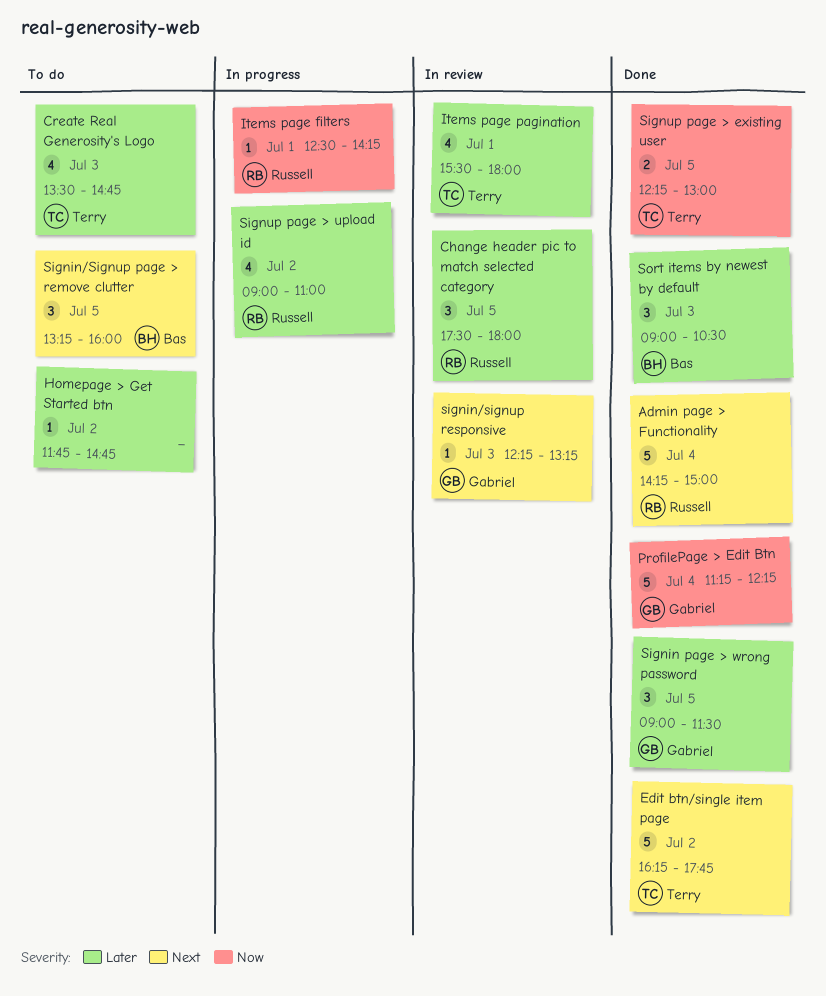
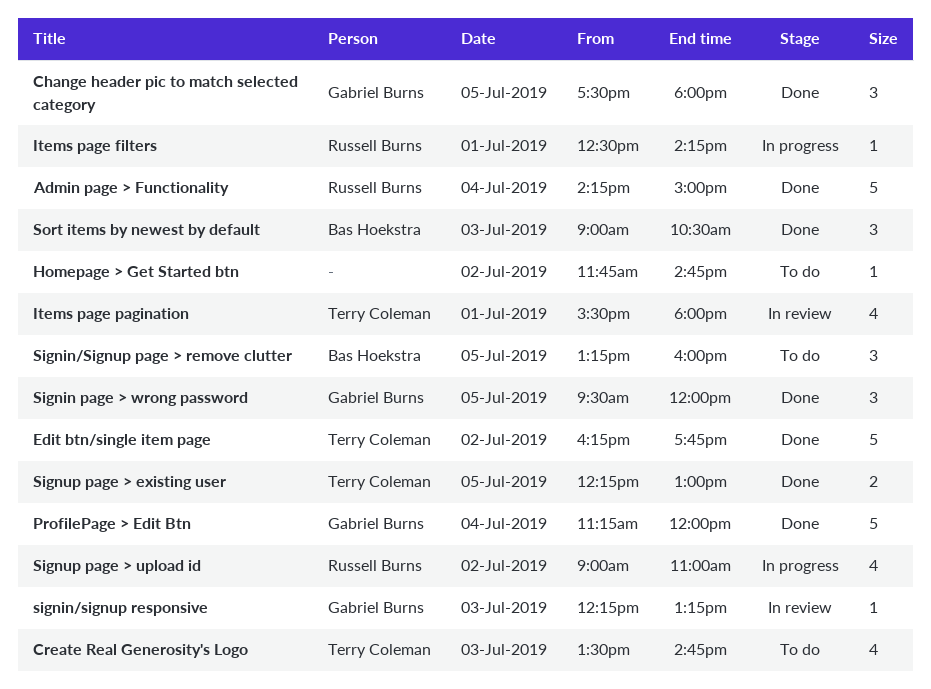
Change header pic to match selected category, status: In review -> Done
Change header pic to match selected category, owner: Russell Burns -> Gabriel Burns
ProfilePage > Edit Btn, ends: 12:15 -> 12:00
Signin page > wrong password, begins: 09:00 -> 09:30
Signin page > wrong password, ends: 11:30 -> 12:00

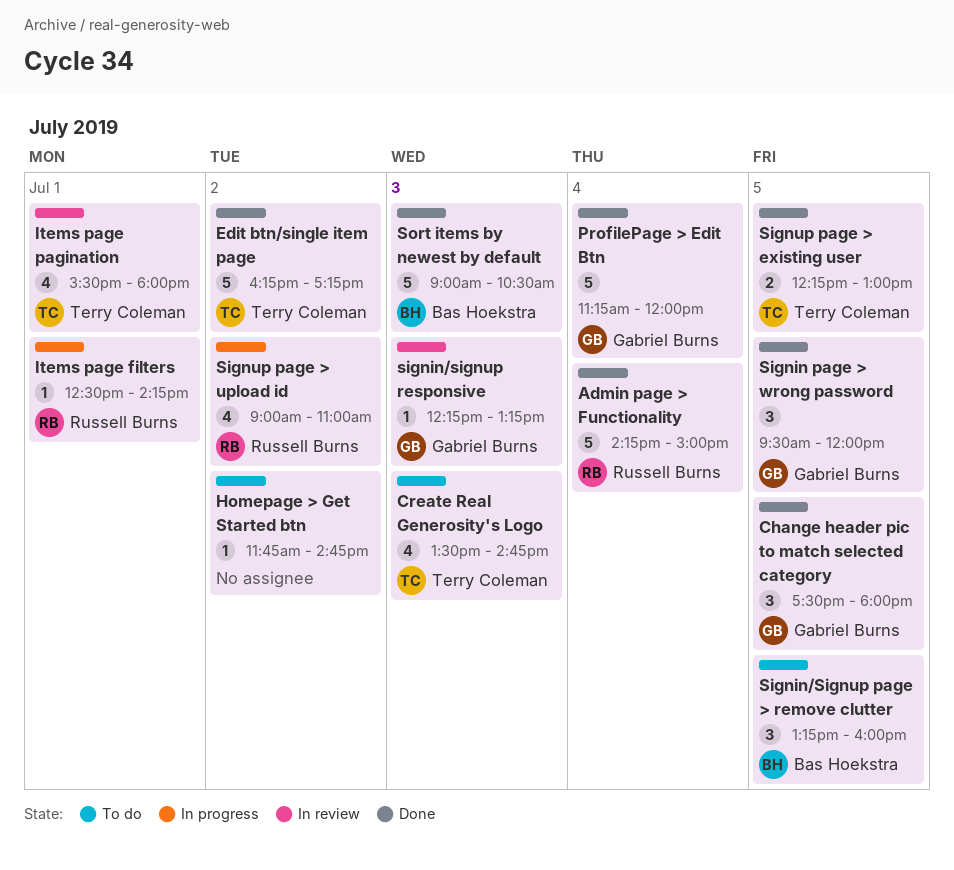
Edit btn/single item page, ends: 17:45 -> 17:15
Sort items by newest by default, estimate: 3 -> 5

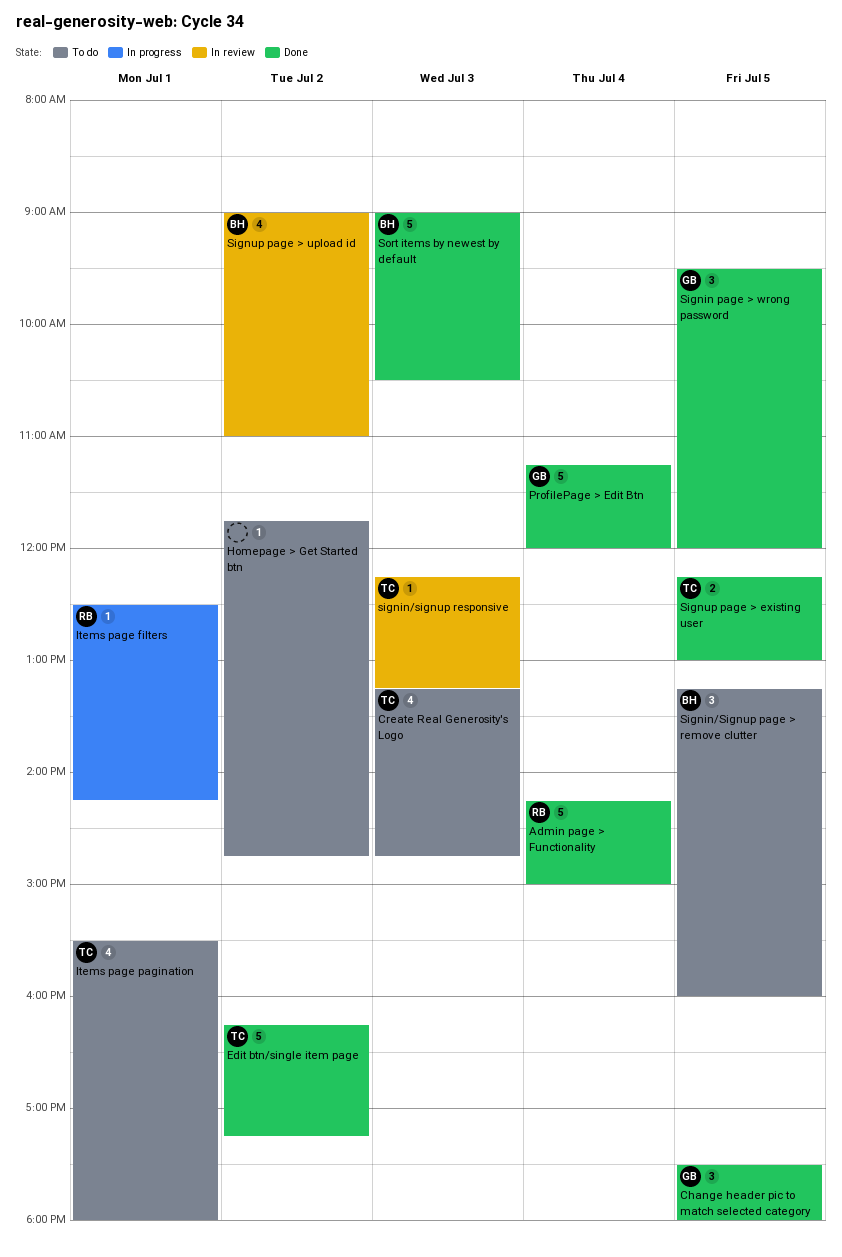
Create Real Generosity's Logo, begins: 13:30 -> 13:15
Items page pagination, status: In review -> To do
signin/signup responsive, owner: Gabriel Burns -> Terry Coleman
Signup page > upload id, status: In progress -> In review
Signup page > upload id, owner: Russell Burns -> Bas Hoekstra

